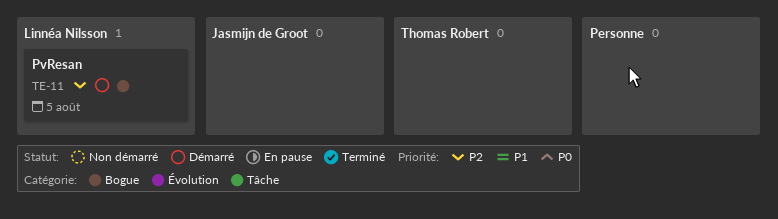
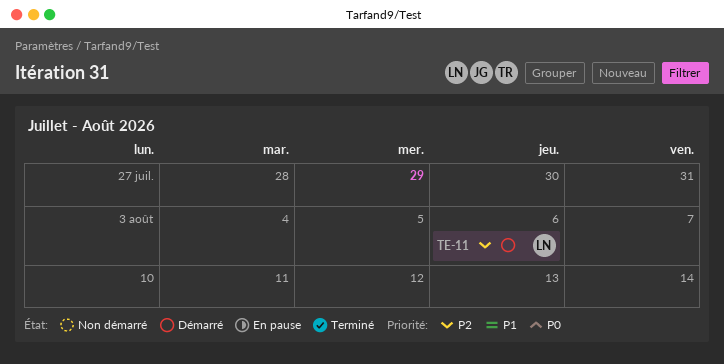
TE-11, due: Aug 5 -> Aug 6

